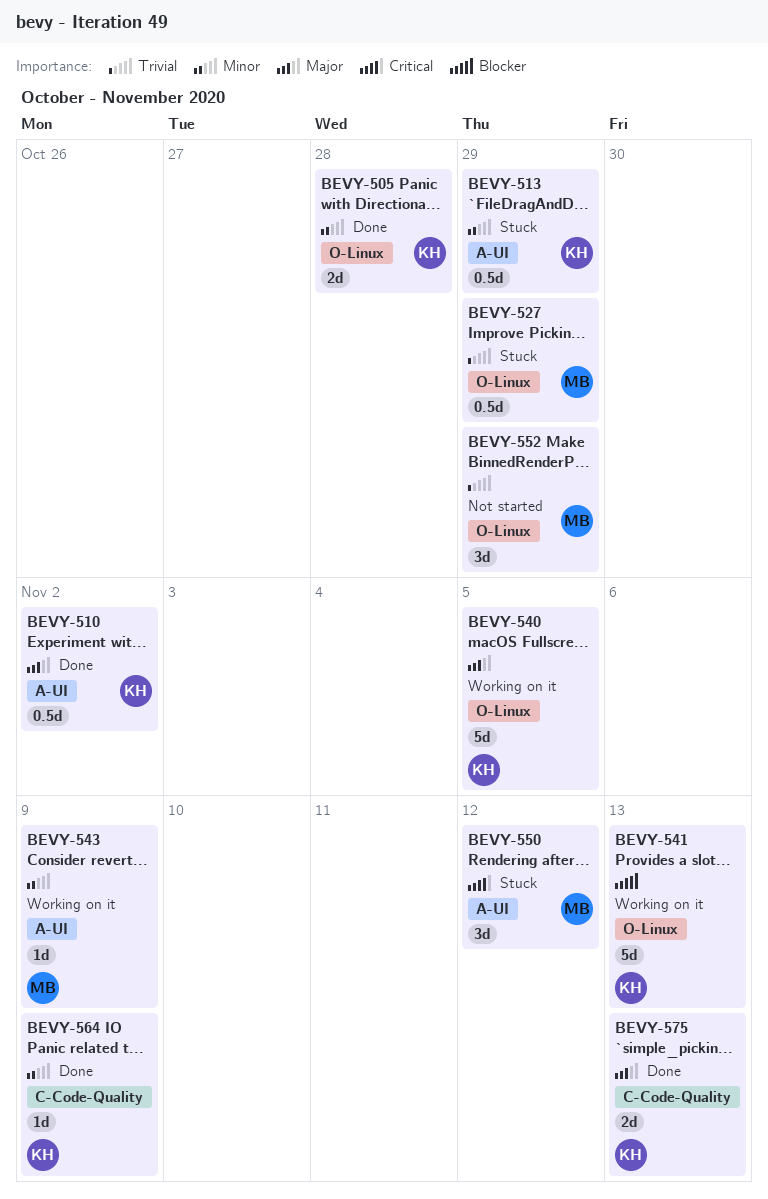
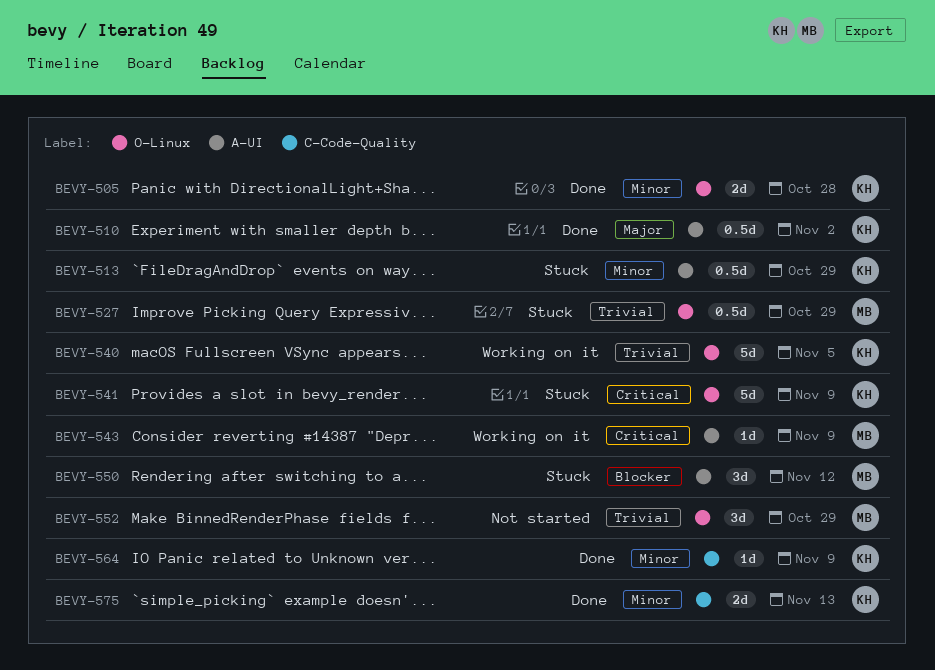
BEVY-540, priority: Major -> Trivial
BEVY-541, status: Working on it -> Stuck
BEVY-541, priority: Blocker -> Critical
BEVY-541, due: Nov 13 -> Nov 9
BEVY-543, priority: Minor -> Critical
BEVY-550, priority: Critical -> Blocker
BEVY-575, priority: Major -> Minor

